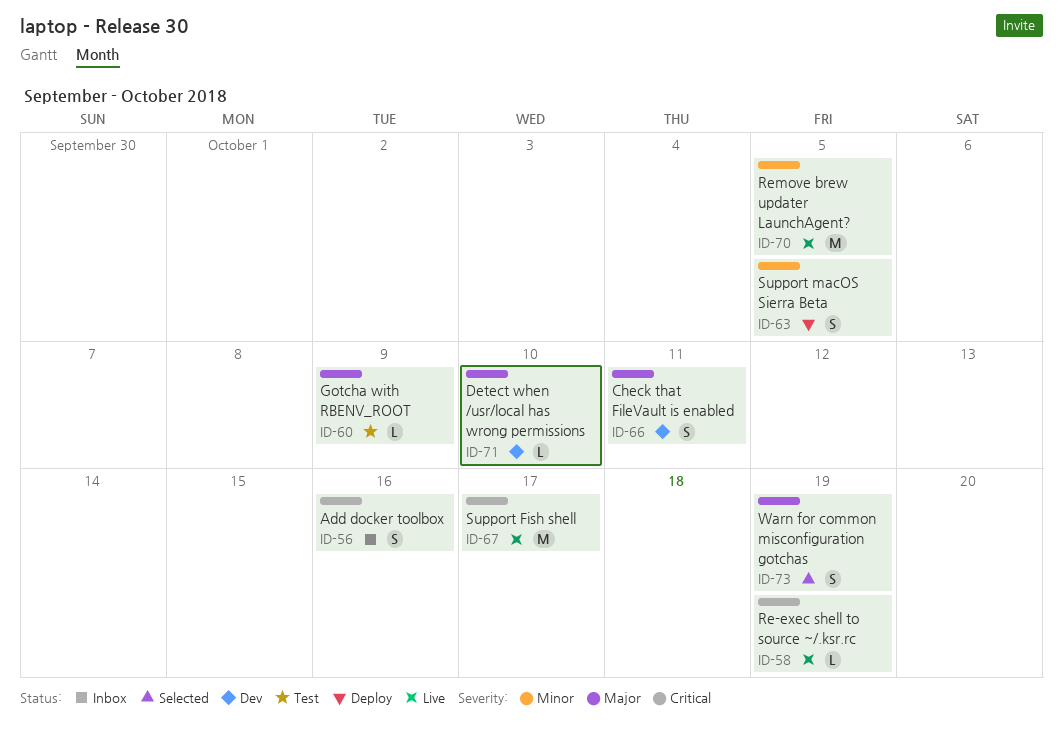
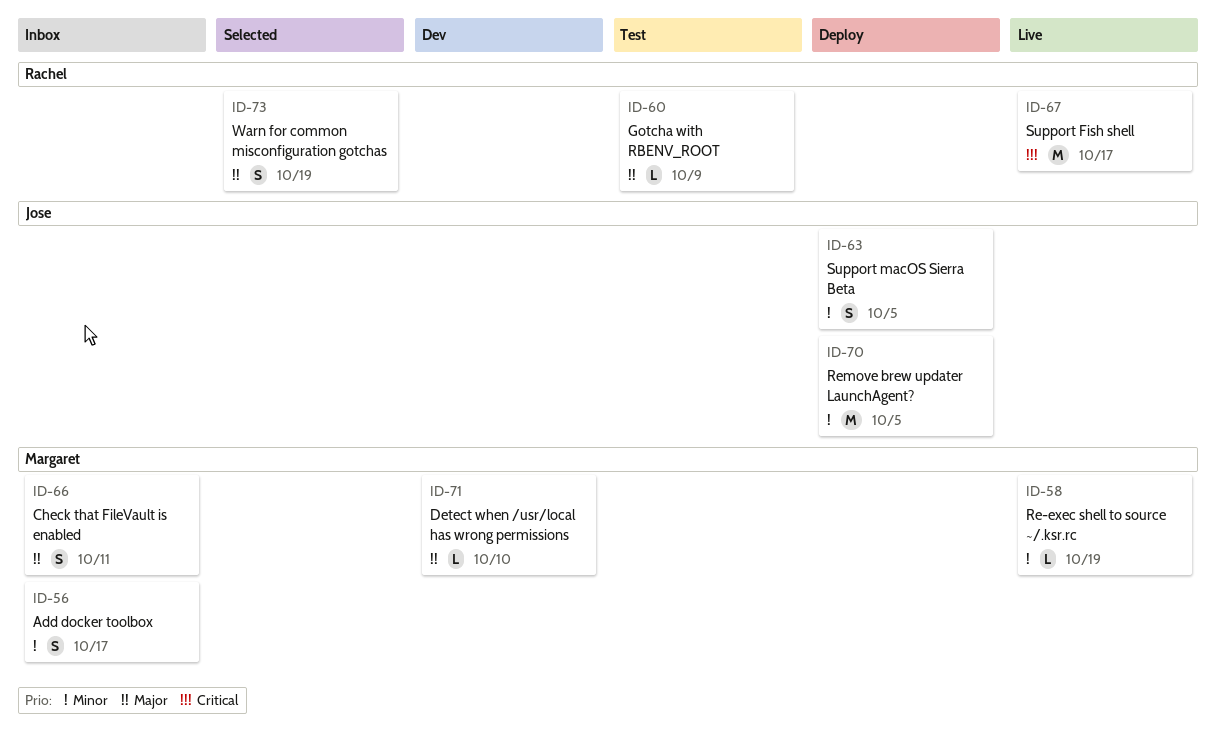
ID-56, priority: Critical -> Minor
ID-56, due: Oct 16 -> Oct 17
ID-58, priority: Critical -> Minor
ID-66, status: Dev -> Inbox
ID-70, status: Live -> Deploy

